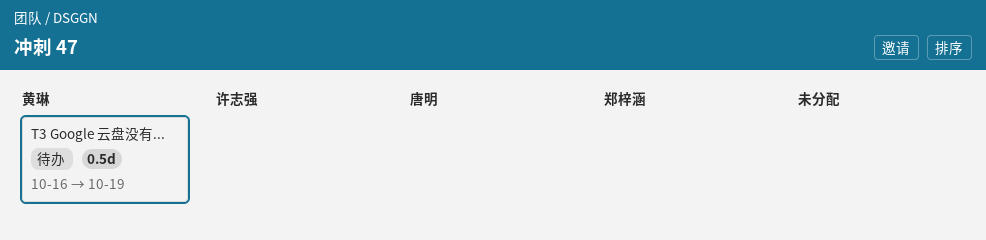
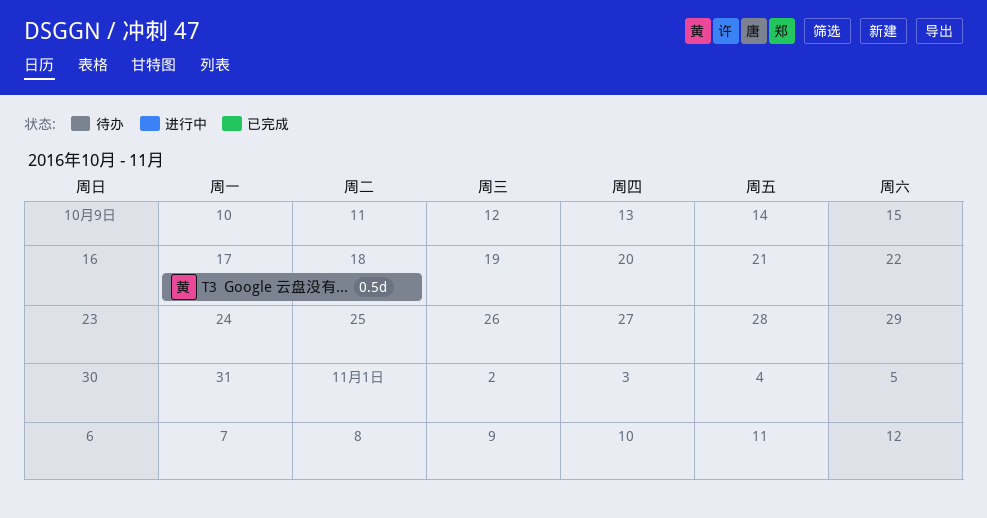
T3, start: Oct 16 -> Oct 17
T3, due: Oct 19 -> Oct 18

